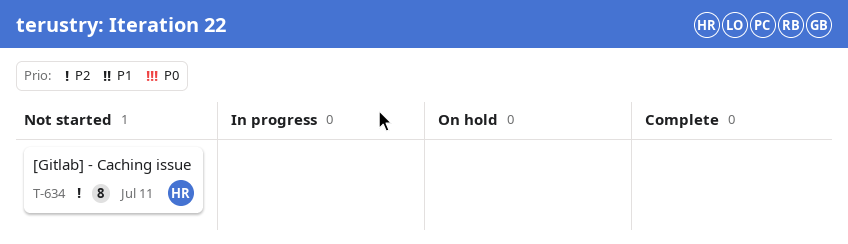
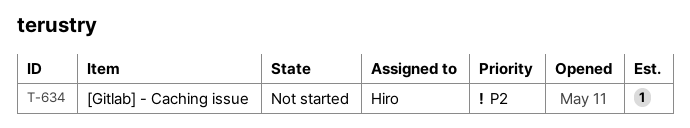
T-634, estimate: 8 -> 1

